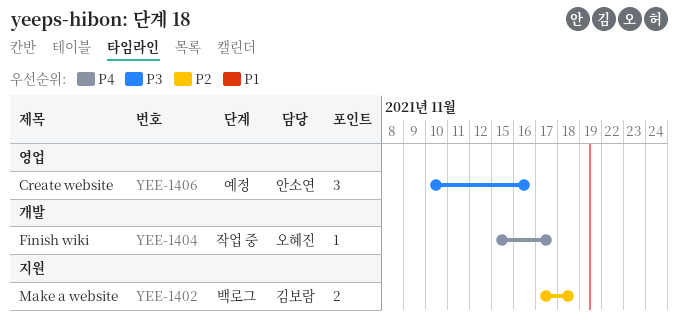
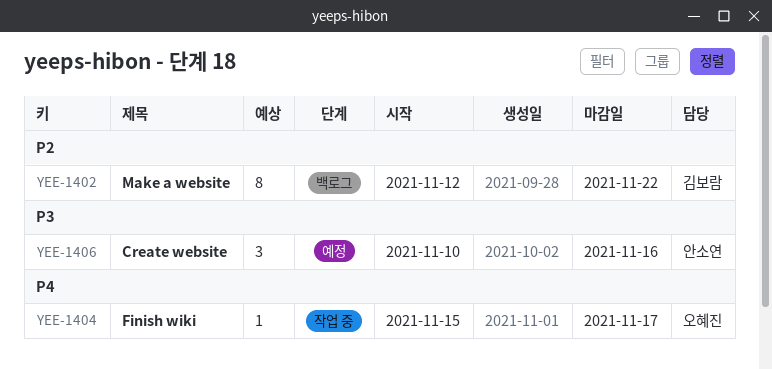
YEE-1402, estimate: 2 -> 8
YEE-1402, start: Nov 17 -> Nov 12
YEE-1402, due: Nov 18 -> Nov 22

